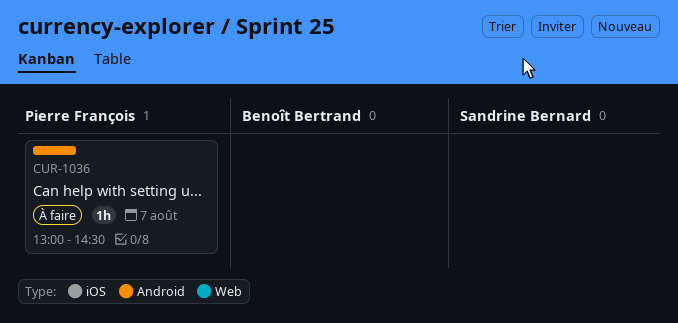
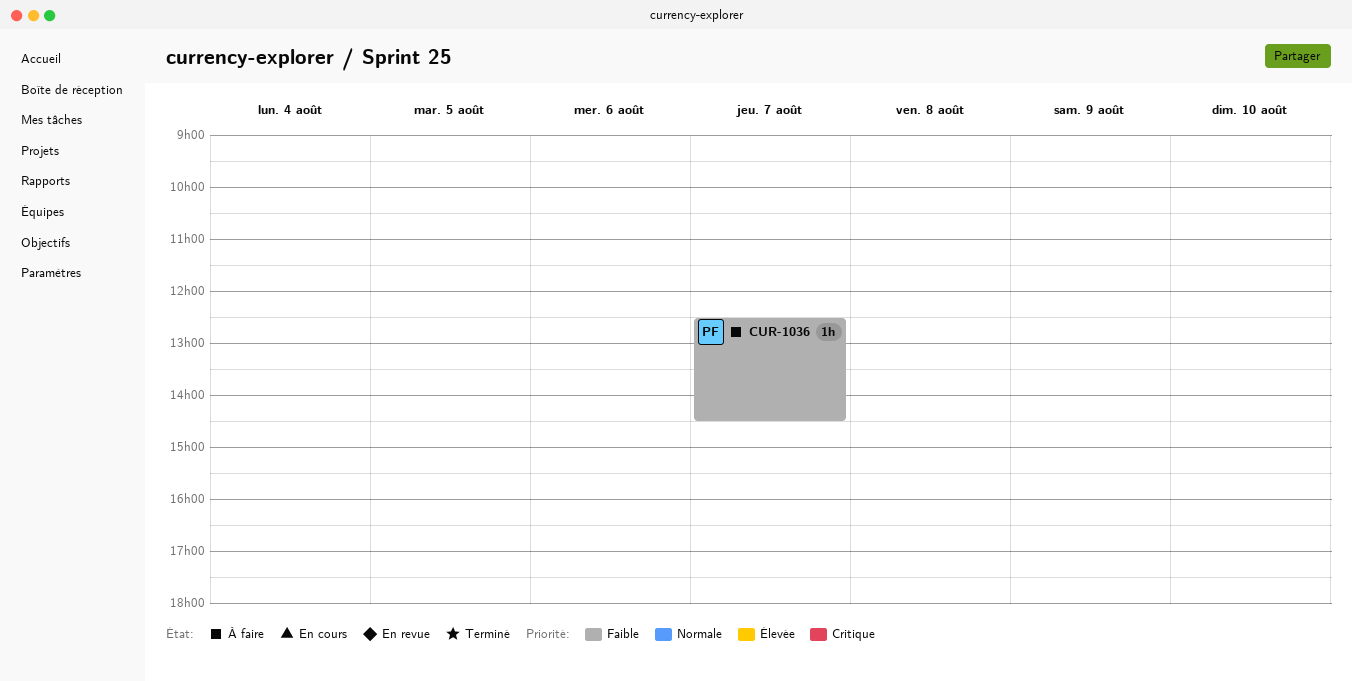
CUR-1036, begins: 13:00 -> 12:30

